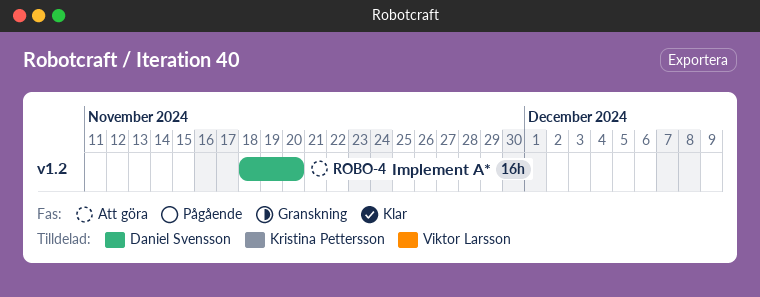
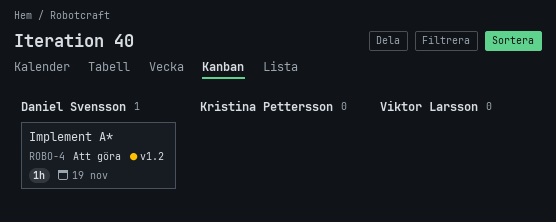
ROBO-4, estimate: 16h -> 1h
ROBO-4, due: Nov 20 -> Nov 19

